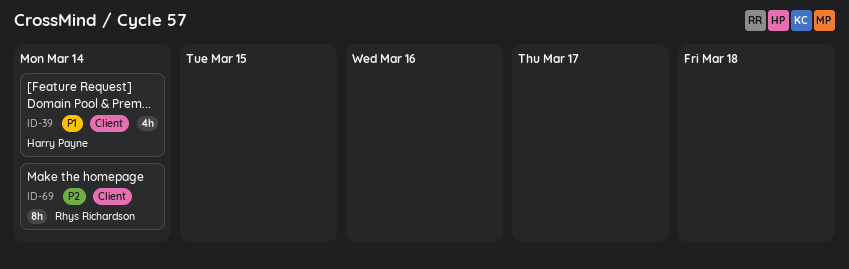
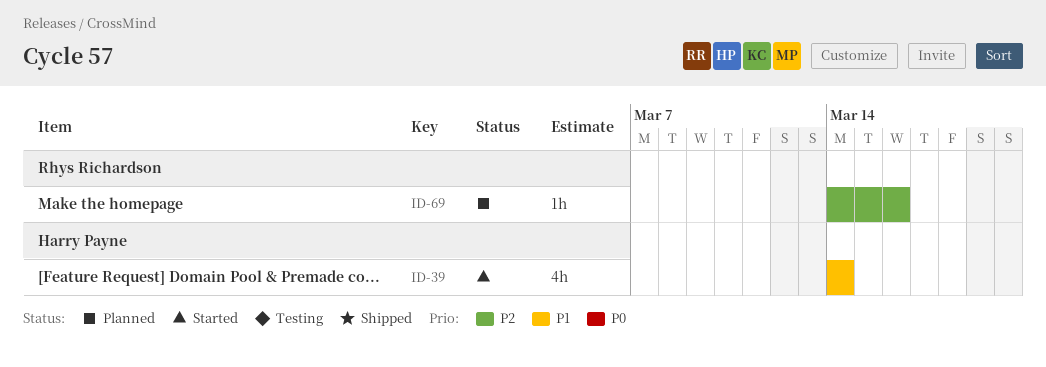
ID-69, estimate: 8h -> 1h
ID-69, due: Mar 14 -> Mar 16

